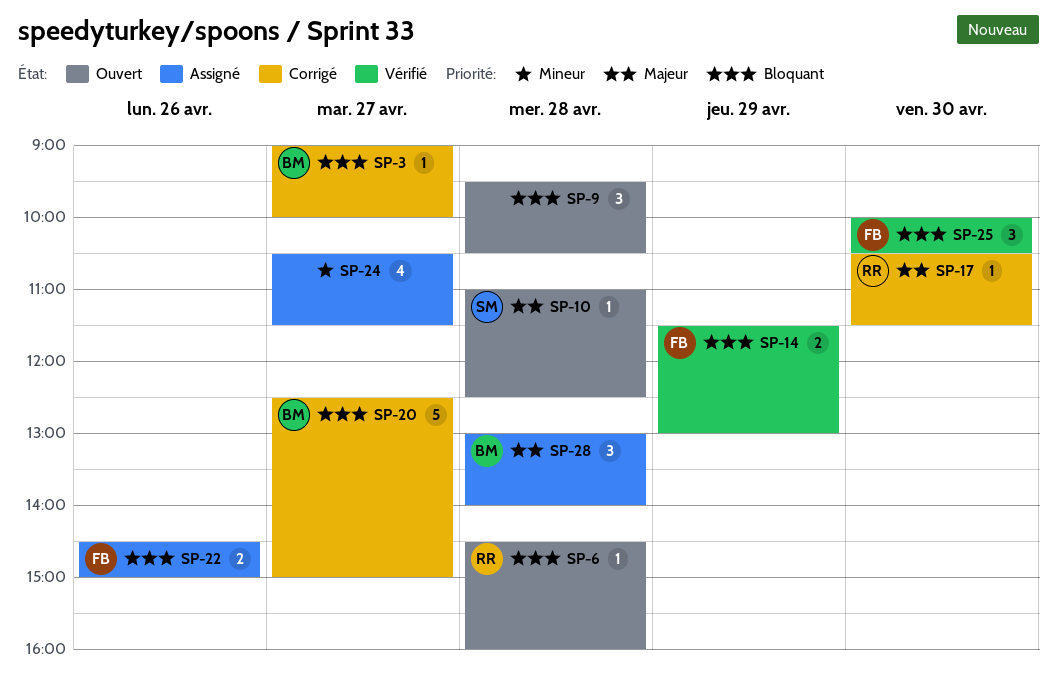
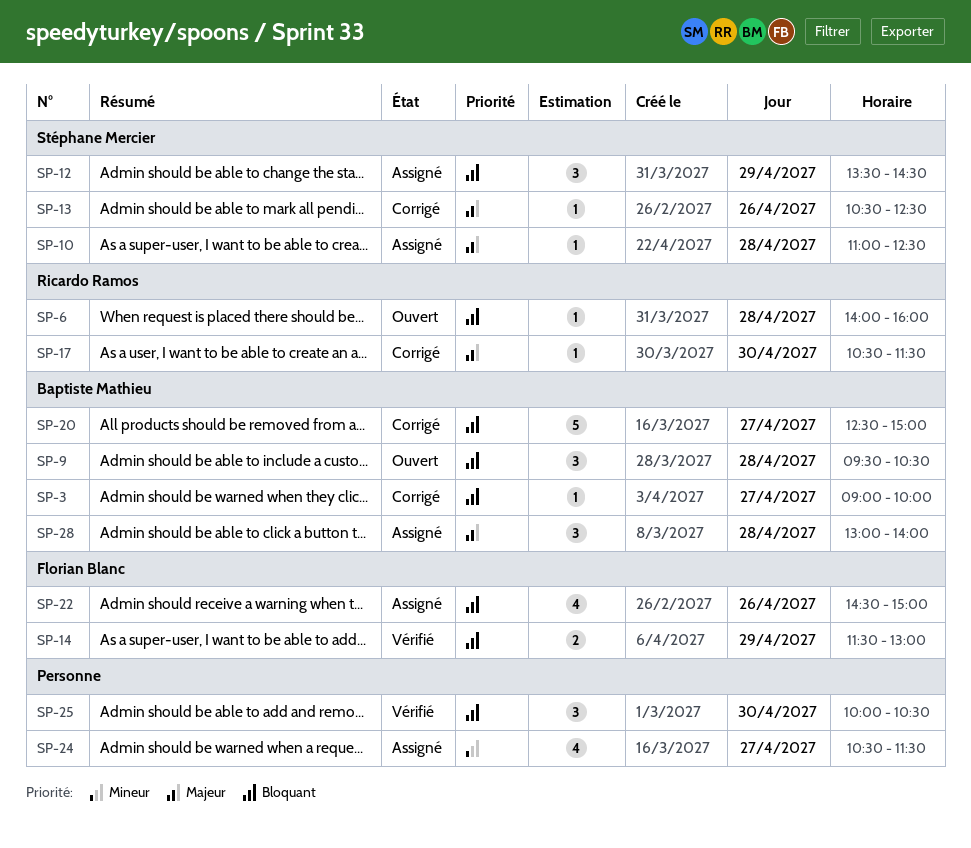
SP-6, begins: 14:30 -> 14:00
SP-9, owner: none -> Baptiste Mathieu
SP-10, status: Ouvert -> Assigné
SP-12: none -> present
SP-13: none -> present
SP-22, estimate: 2 -> 4
SP-25, owner: Florian Blanc -> none

